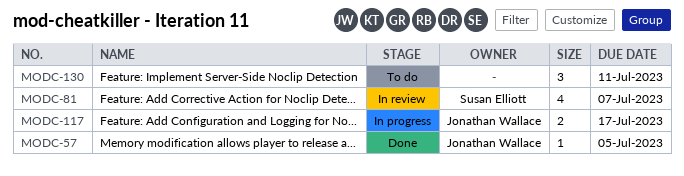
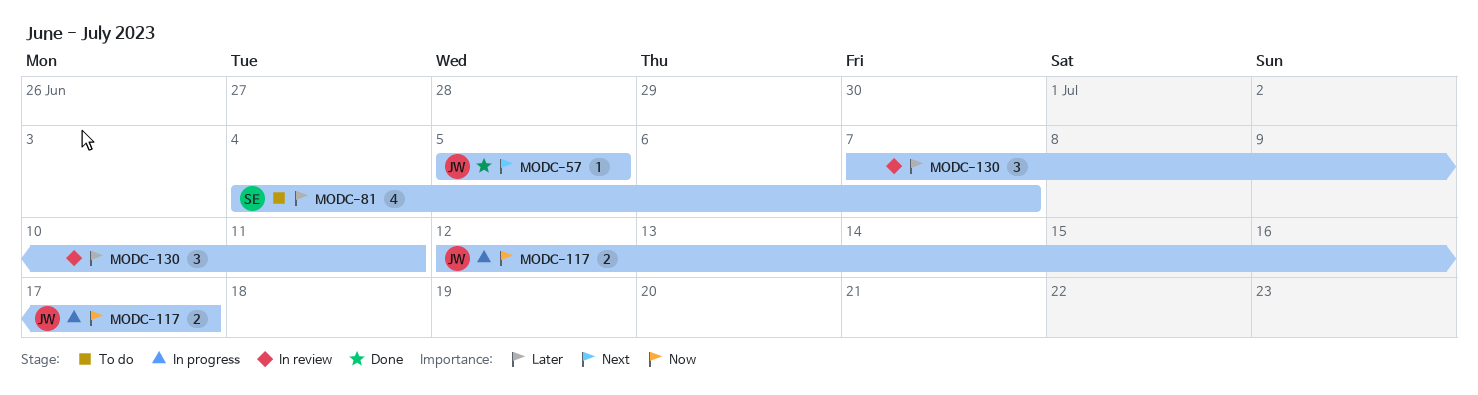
MODC-81, status: In review -> To do
MODC-130, status: To do -> In review

